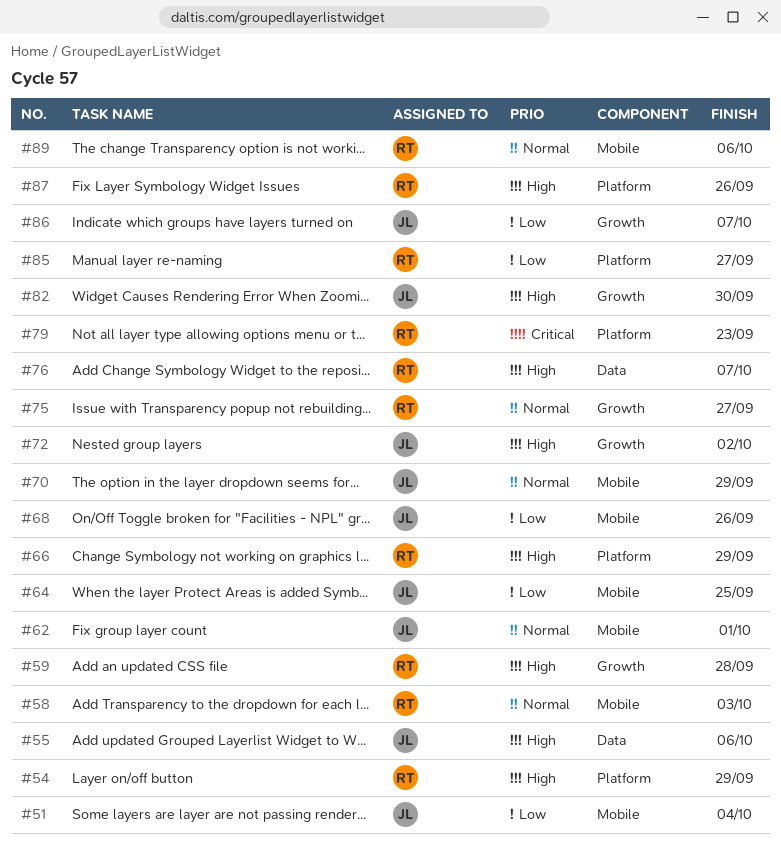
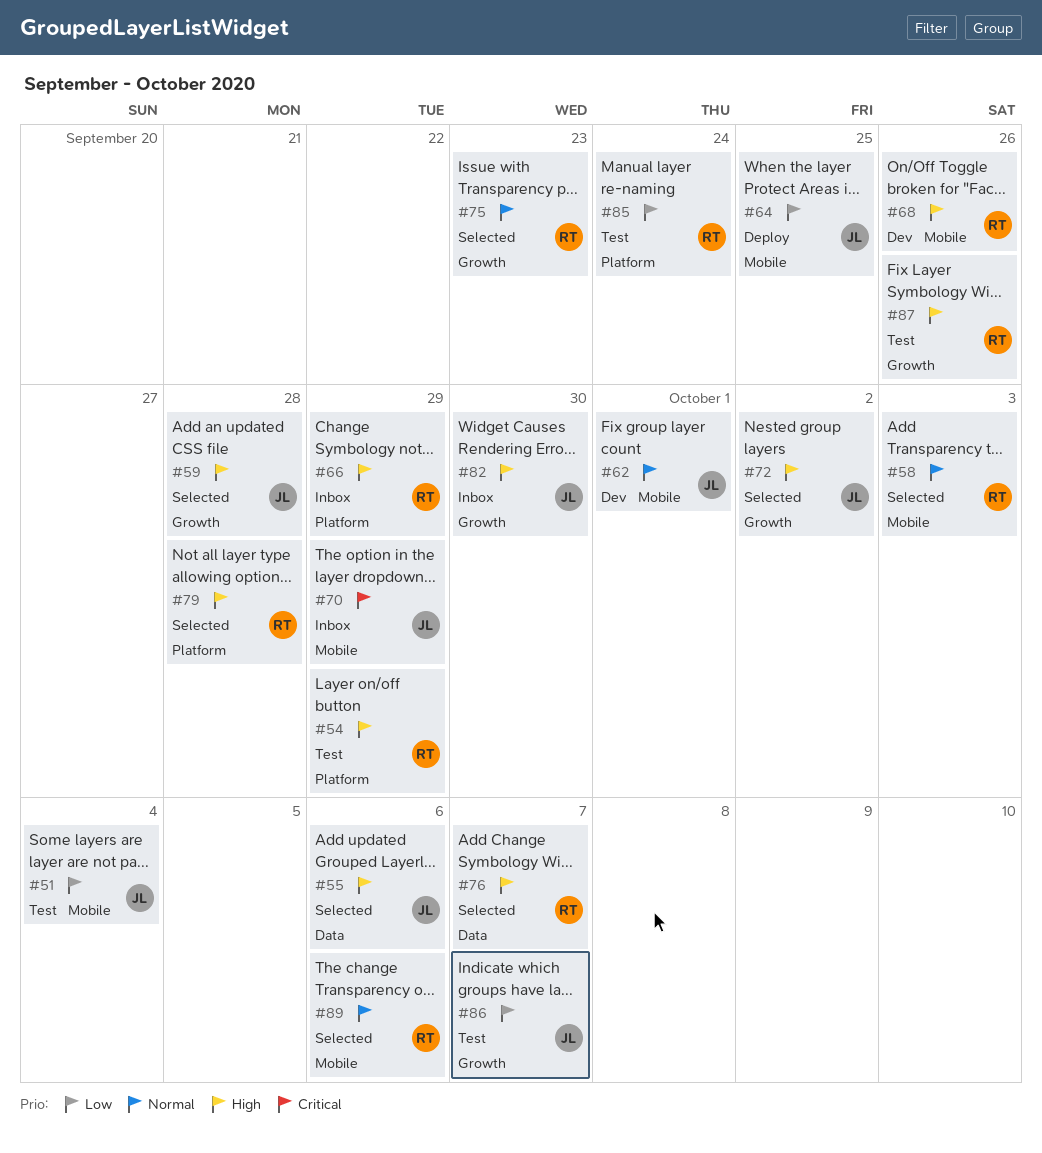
#59, owner: RT -> JL
#68, owner: JL -> RT
#68, priority: Low -> High
#70, priority: Normal -> Critical
#75, due: Sep 27 -> Sep 23
#79, priority: Critical -> High
#79, due: Sep 23 -> Sep 28
#85, due: Sep 27 -> Sep 24
#87, label: Platform -> Growth

